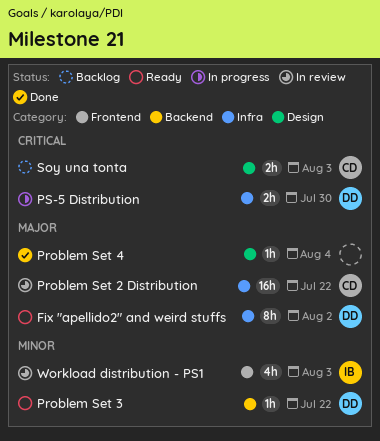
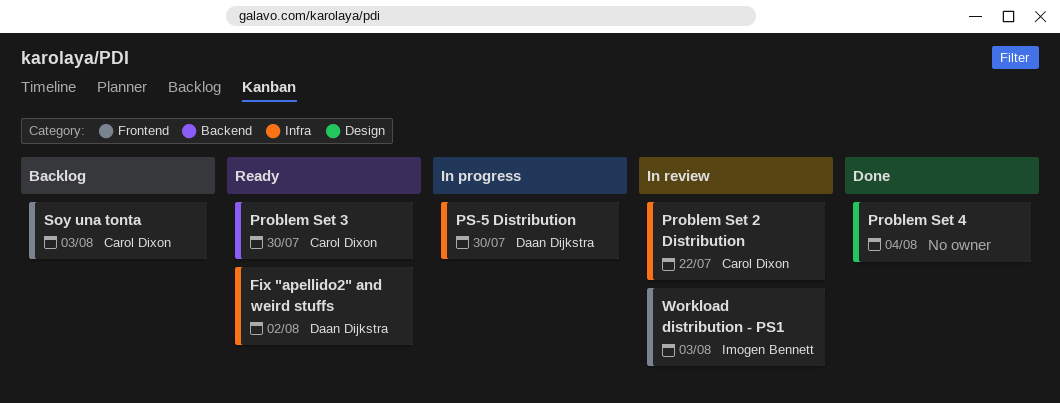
Problem Set 3, owner: Daan Dijkstra -> Carol Dixon
Problem Set 3, due: Jul 22 -> Jul 30
Soy una tonta, label: Design -> Frontend

